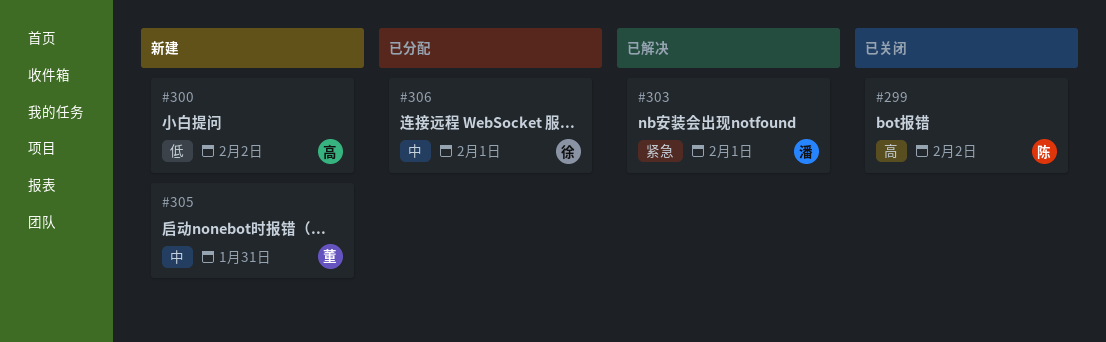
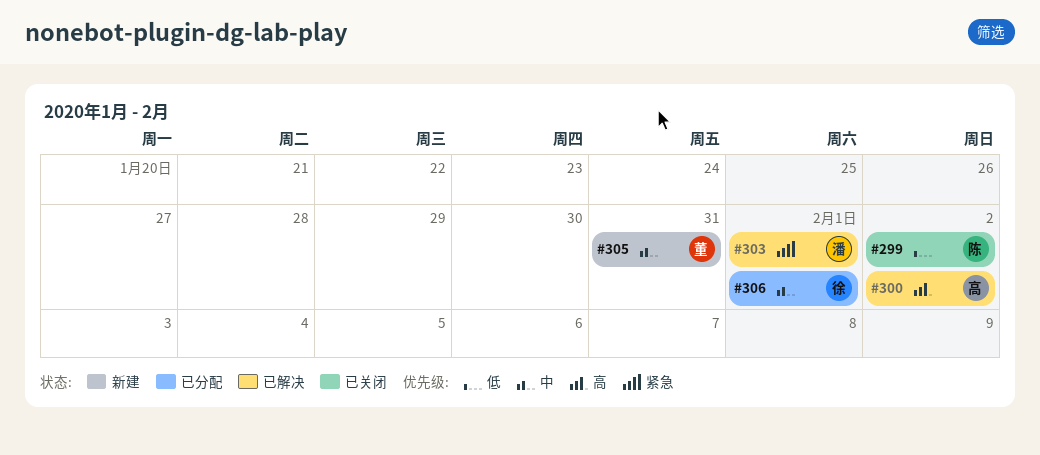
#299, priority: 高 -> 低
#300, status: 新建 -> 已解决
#300, priority: 低 -> 高

